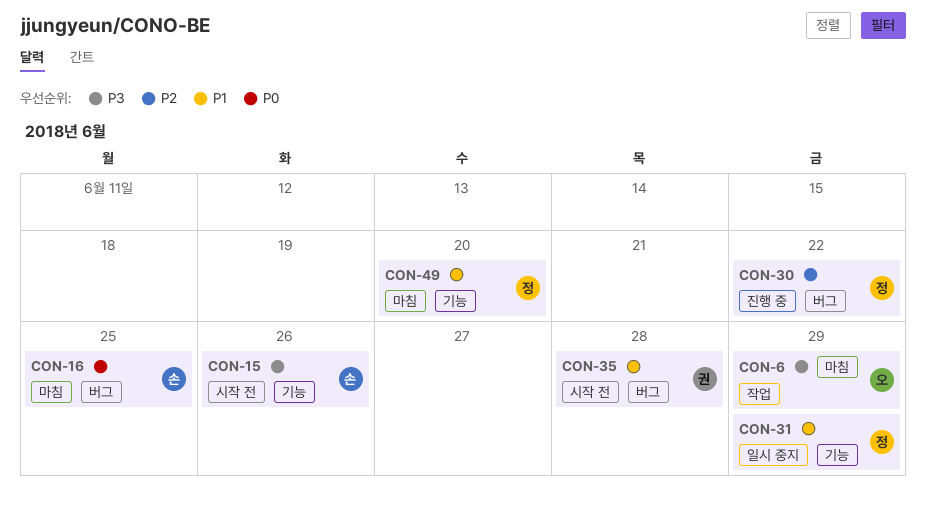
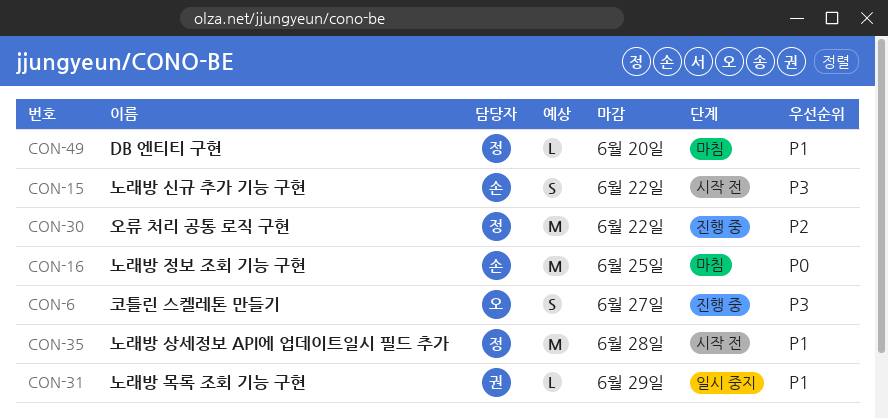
CON-6, status: 마침 -> 진행 중
CON-6, due: Jun 29 -> Jun 27
CON-15, due: Jun 26 -> Jun 22
CON-31, owner: 정 -> 권
CON-35, owner: 권 -> 정

